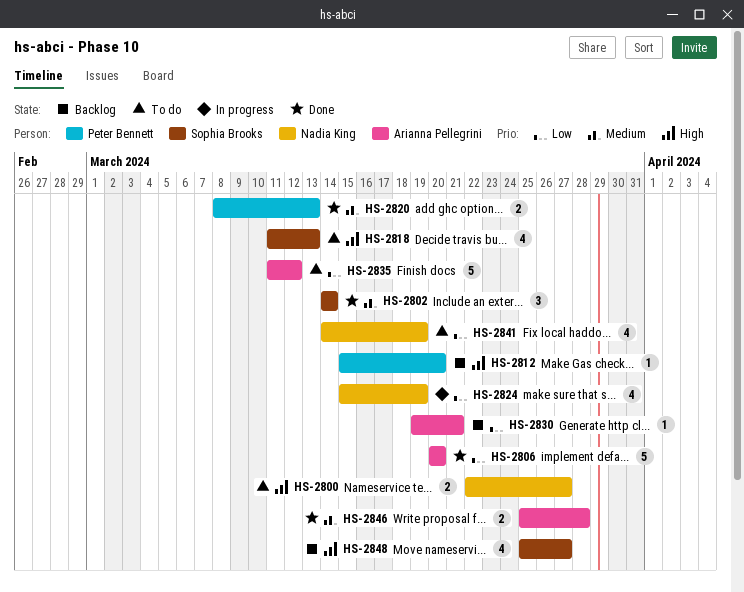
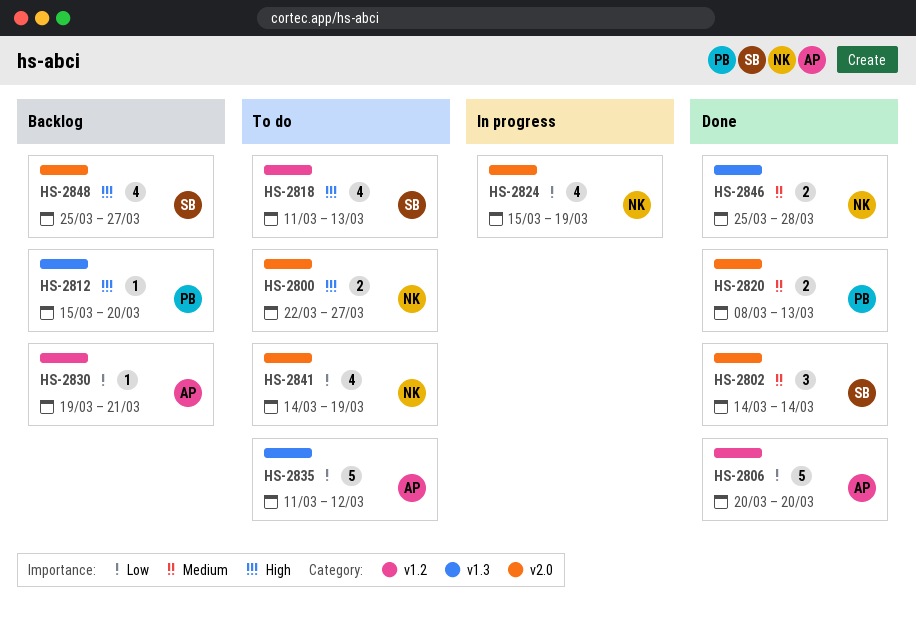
HS-2846, owner: Arianna Pellegrini -> Nadia King

